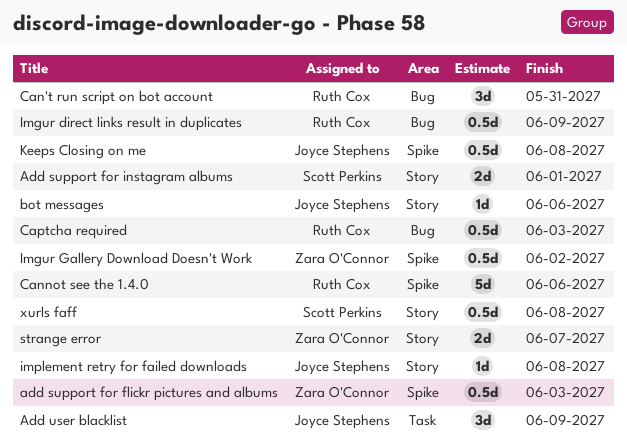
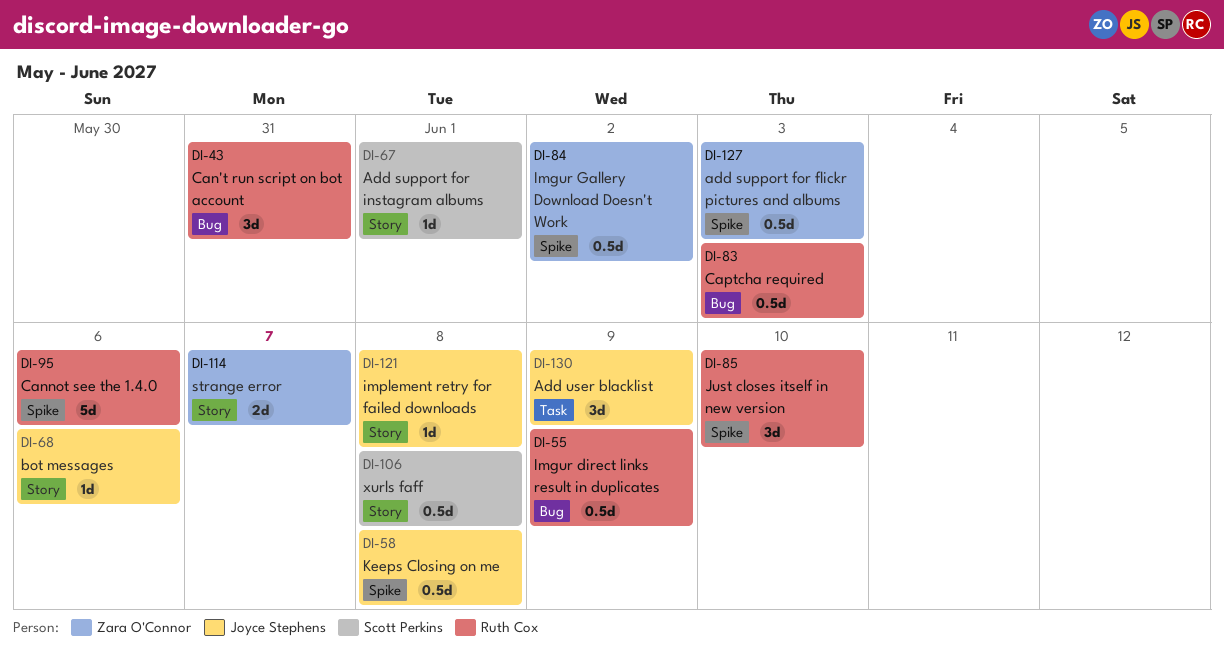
Add support for instagram albums, estimate: 2d -> 1d
Just closes itself in new version: none -> present

